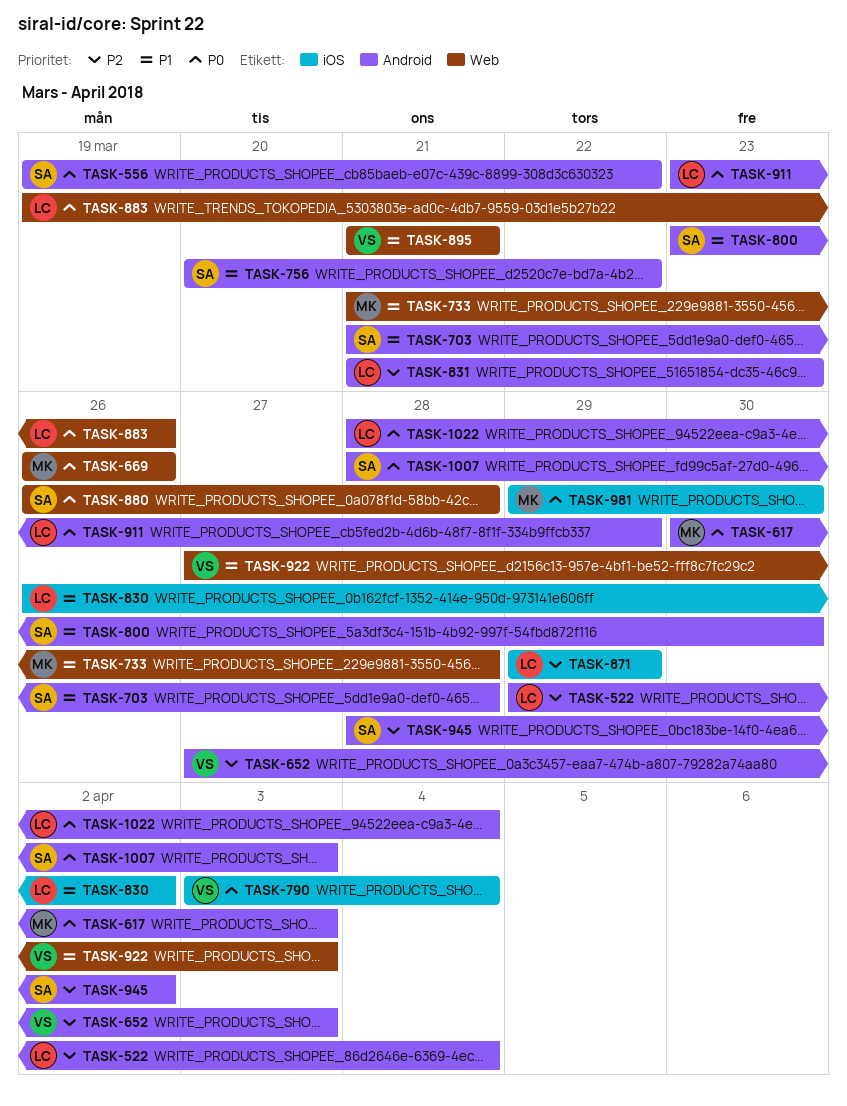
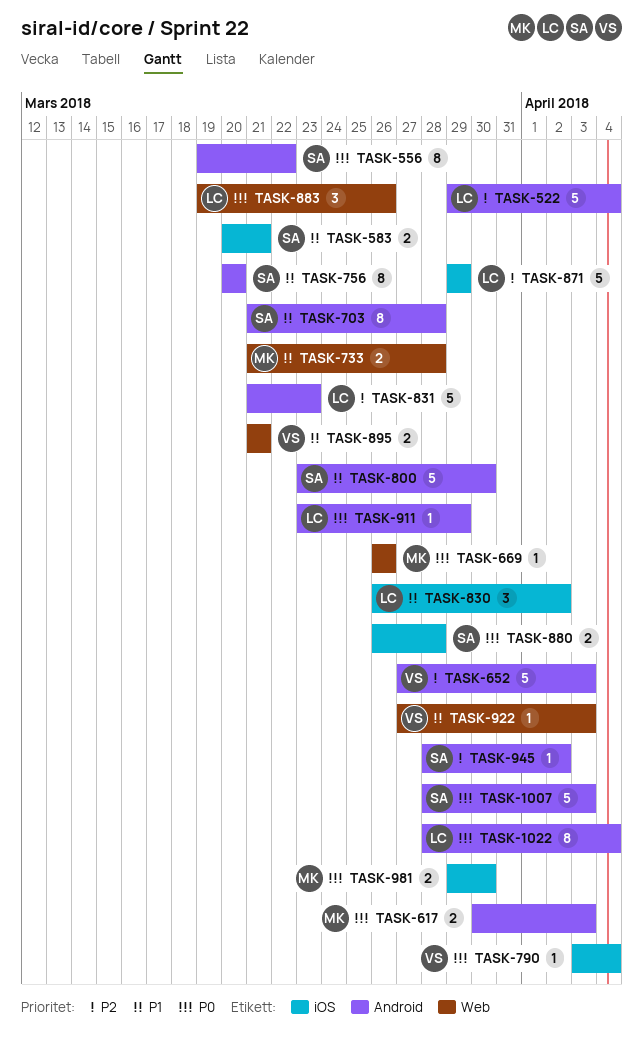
TASK-583: none -> present
TASK-756, due: Mar 22 -> Mar 20
TASK-880, label: Web -> iOS

